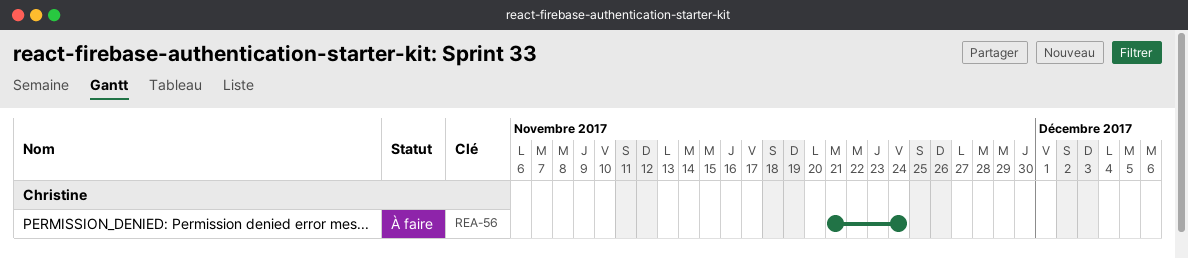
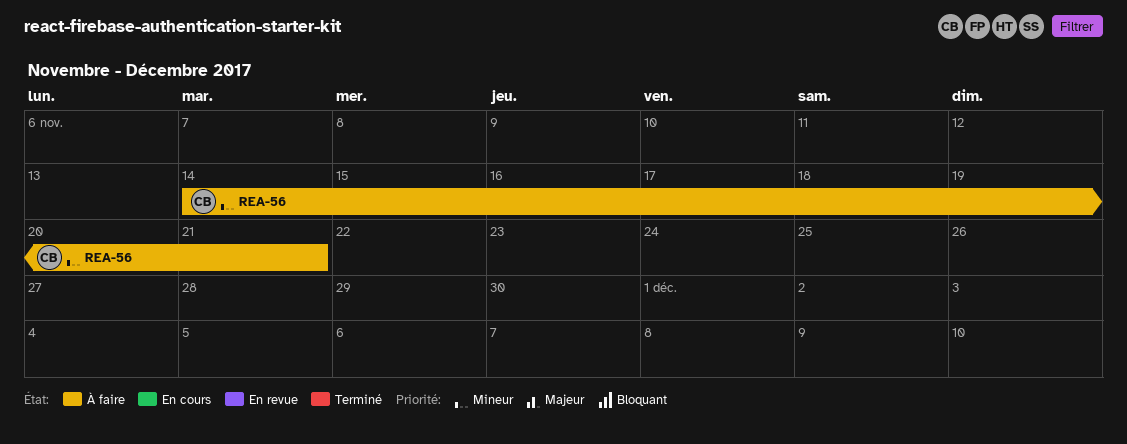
REA-56, start: Nov 21 -> Nov 14
REA-56, due: Nov 24 -> Nov 21

